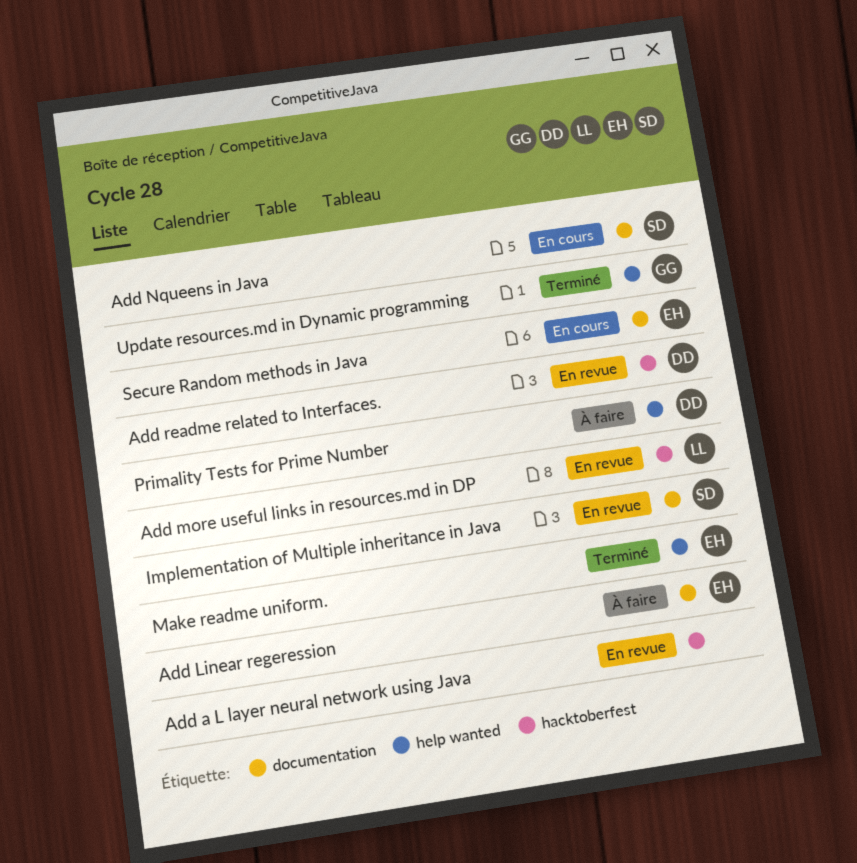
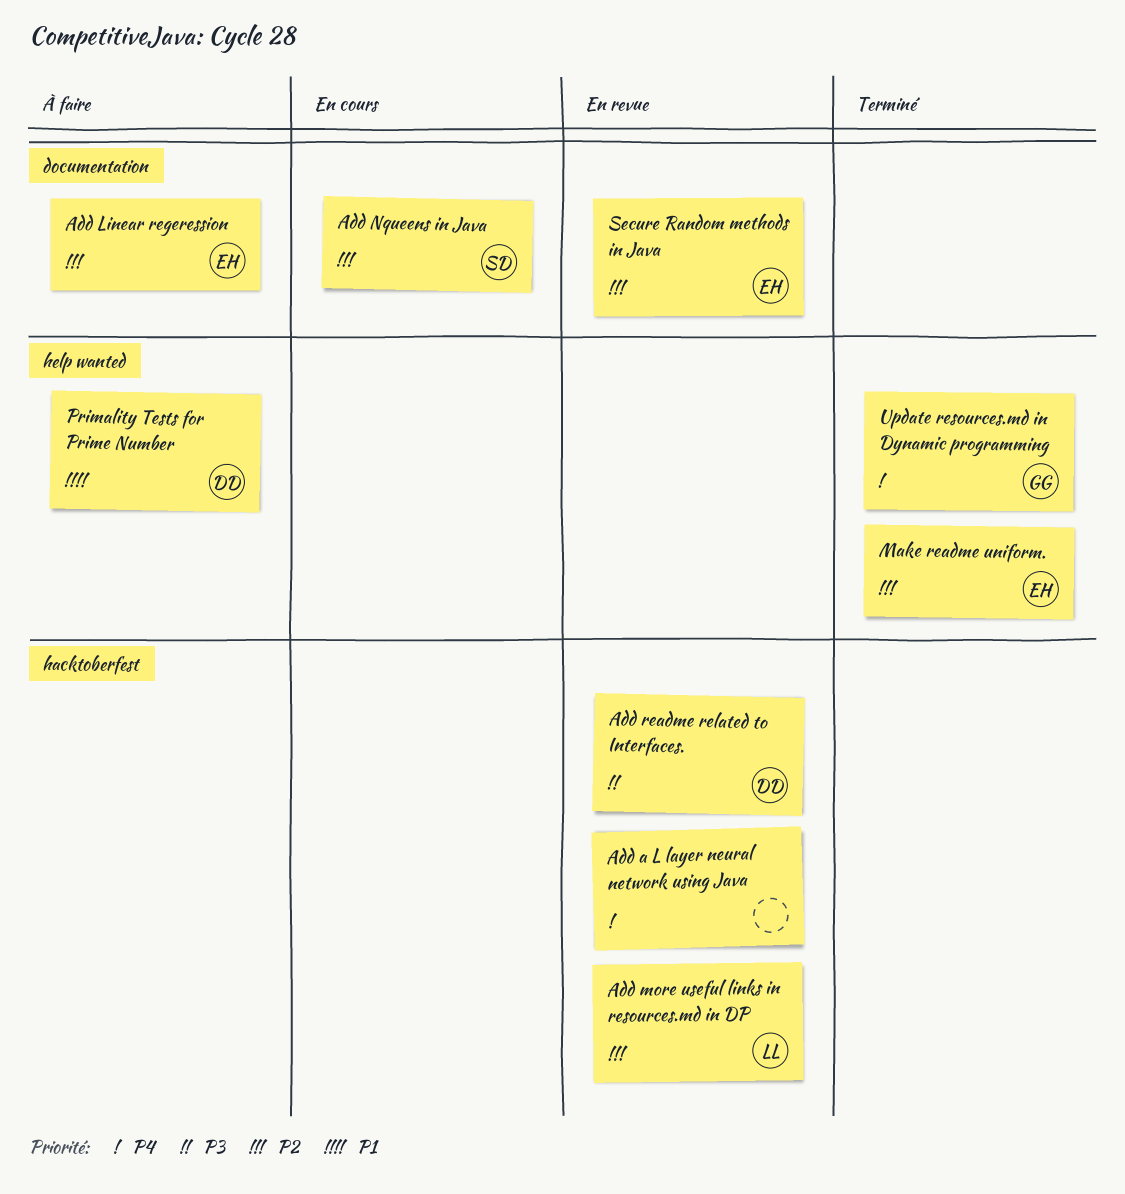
Implementation of Multiple inheritance in Java: present -> none
Secure Random methods in Java, status: En cours -> En revue

